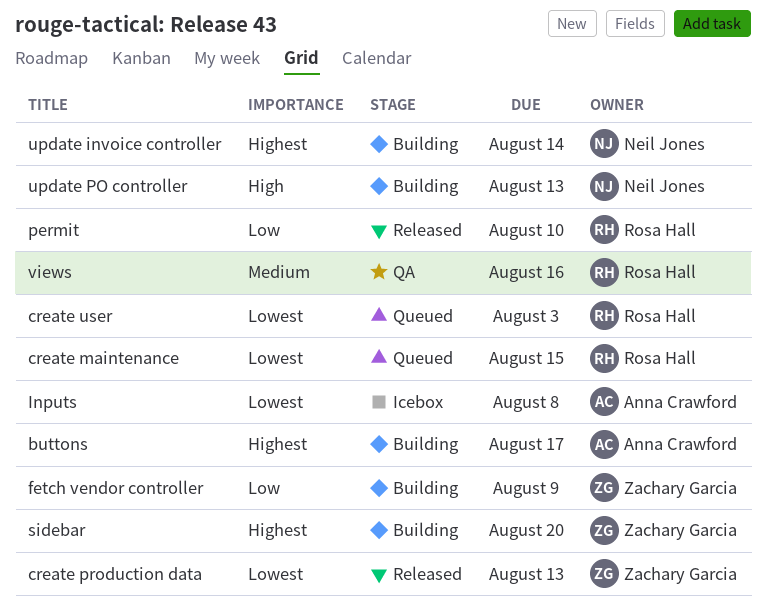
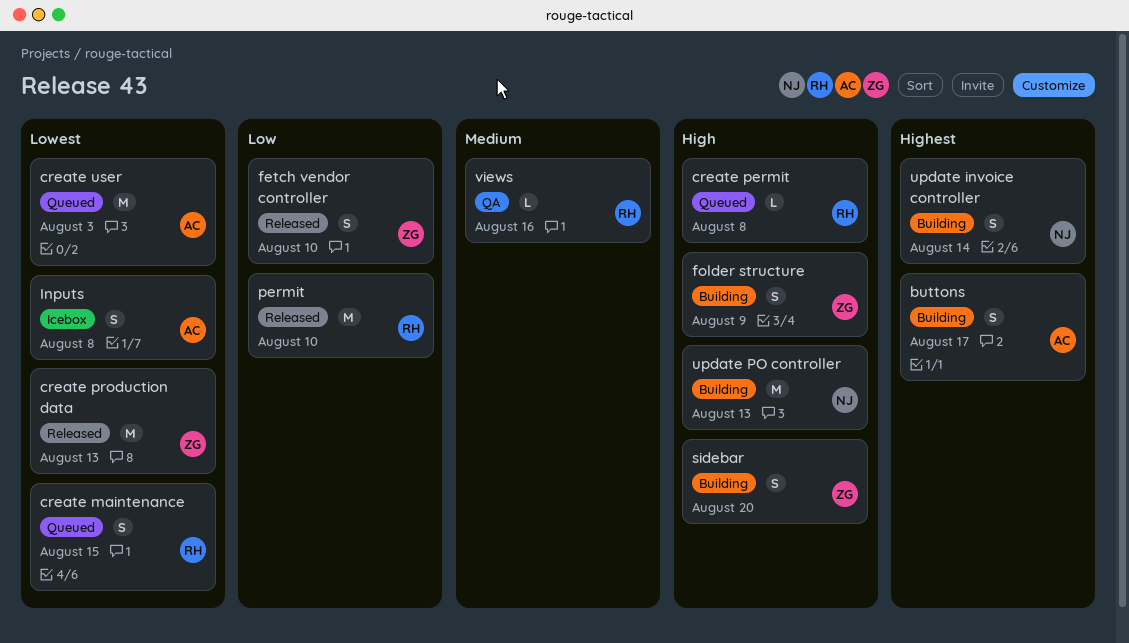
create permit: none -> present
create user, owner: Rosa Hall -> Anna Crawford
fetch vendor controller, status: Building -> Released
fetch vendor controller, due: Aug 9 -> Aug 10
folder structure: none -> present
sidebar, priority: Highest -> High

